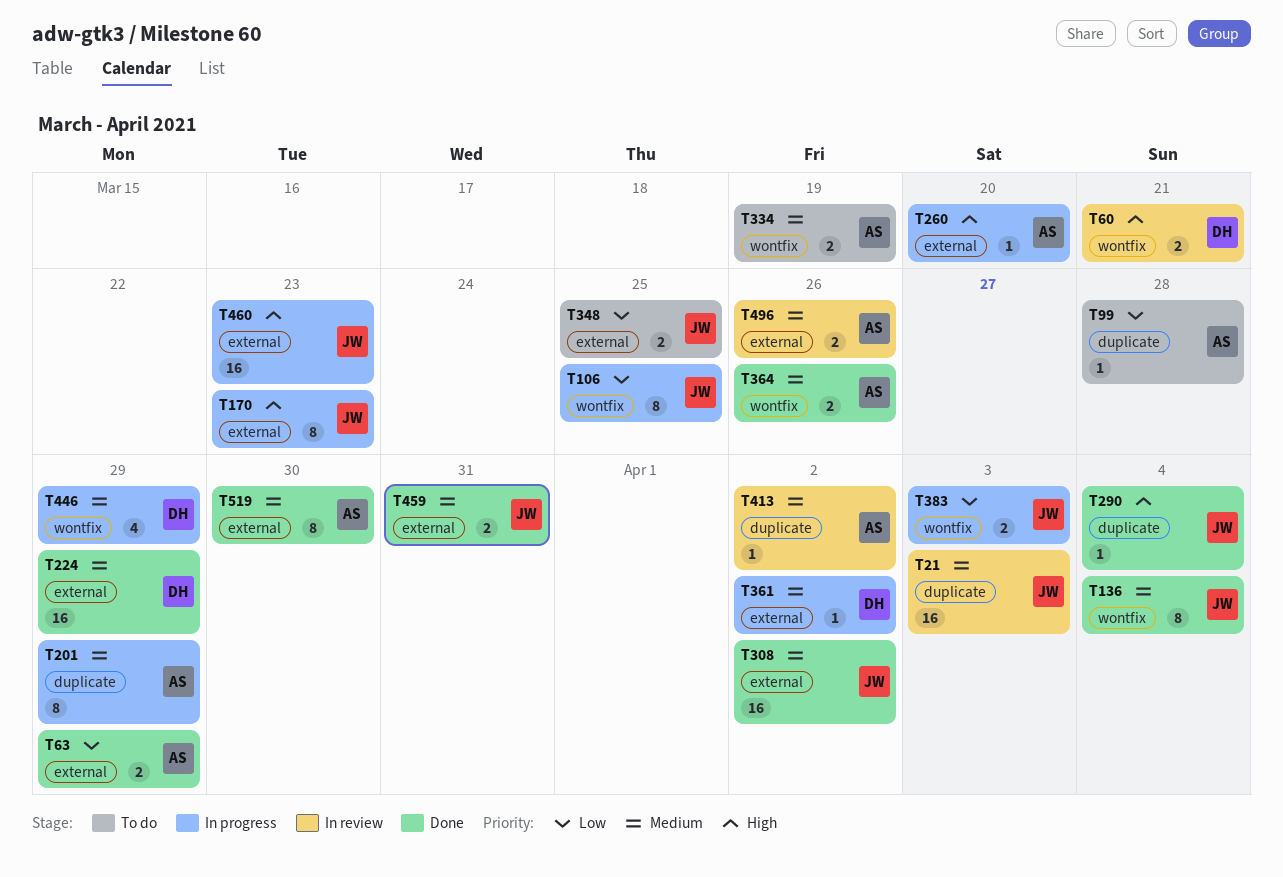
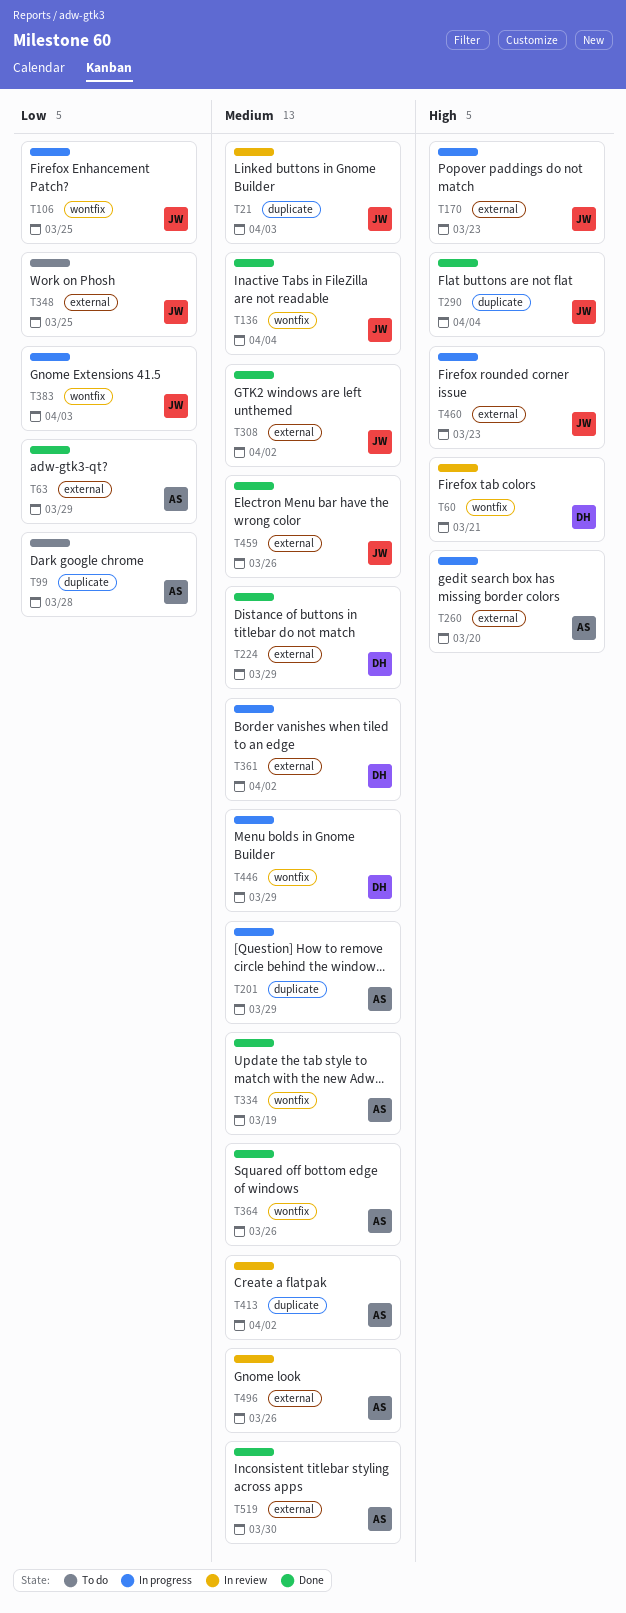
T334, status: To do -> Done
T459, due: Mar 31 -> Mar 26

